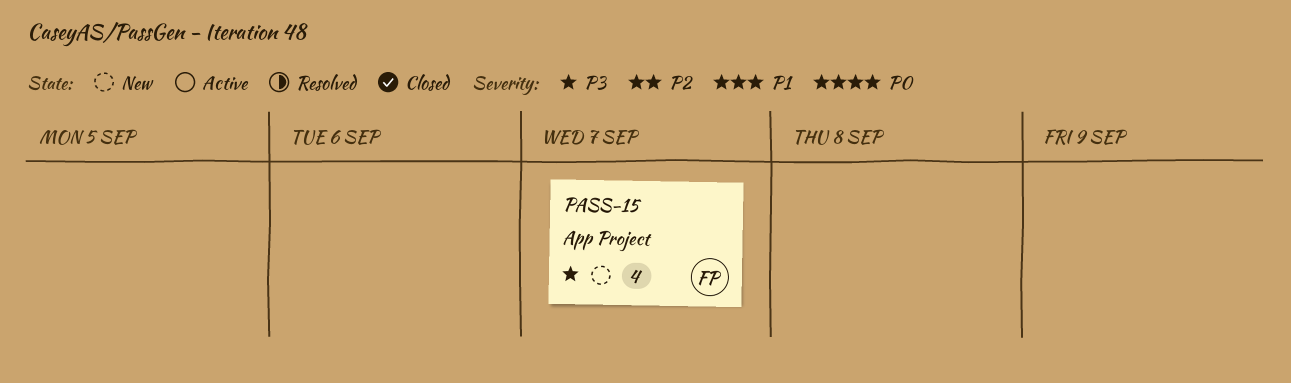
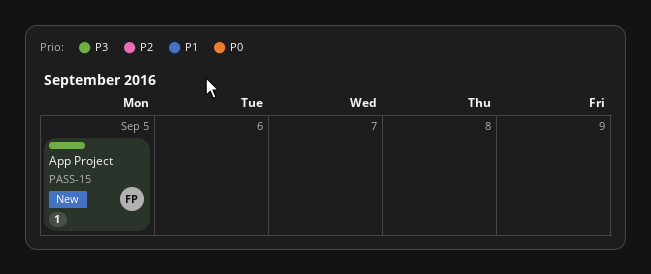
PASS-15, estimate: 4 -> 1
PASS-15, due: Sep 7 -> Sep 5

